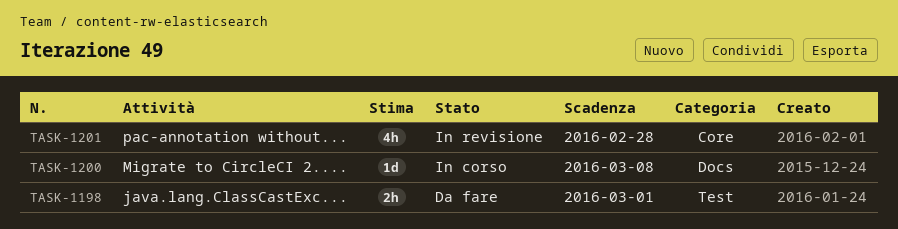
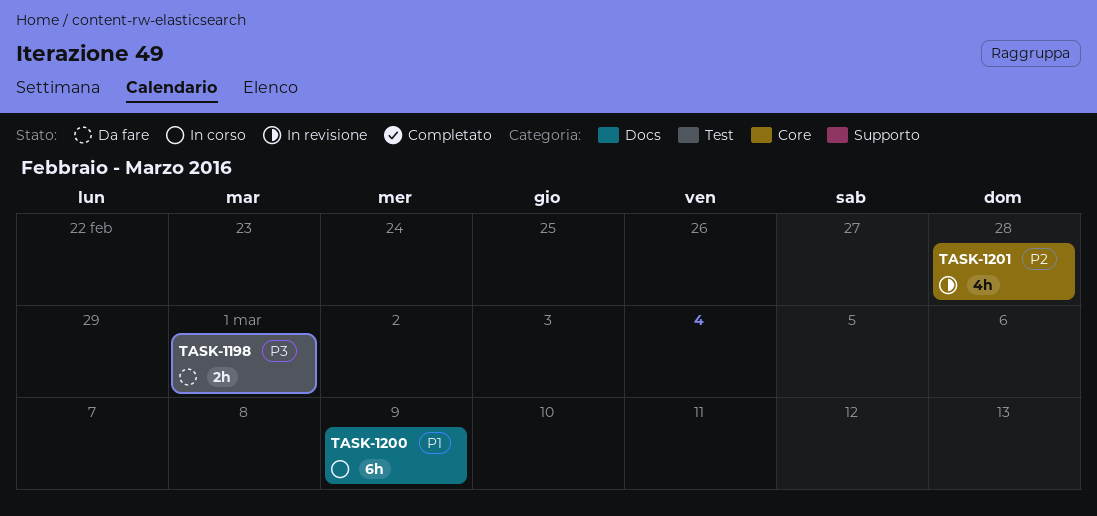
TASK-1200, estimate: 1d -> 6h
TASK-1200, due: Mar 8 -> Mar 9

